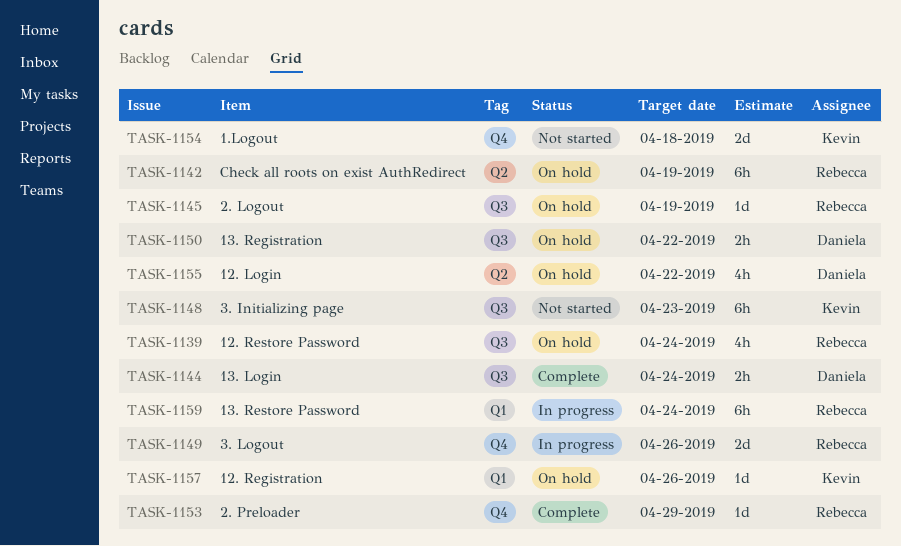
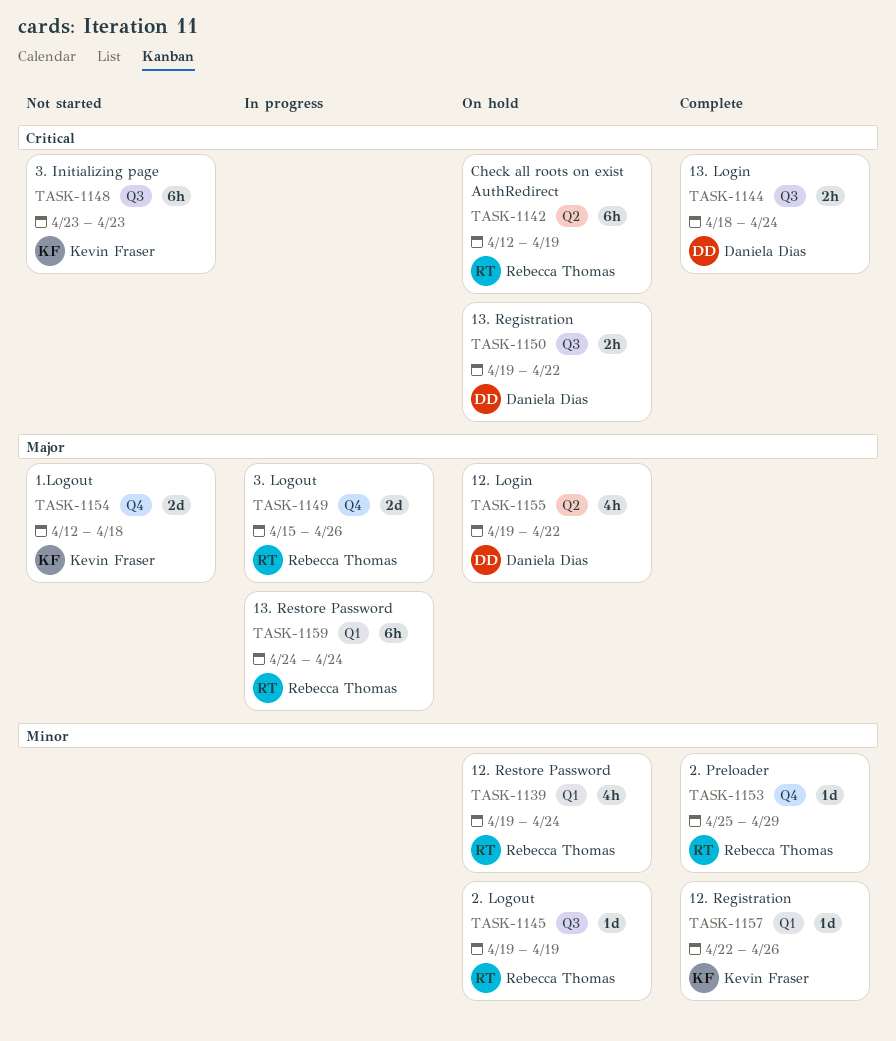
TASK-1139, label: Q3 -> Q1
TASK-1157, status: On hold -> Complete

